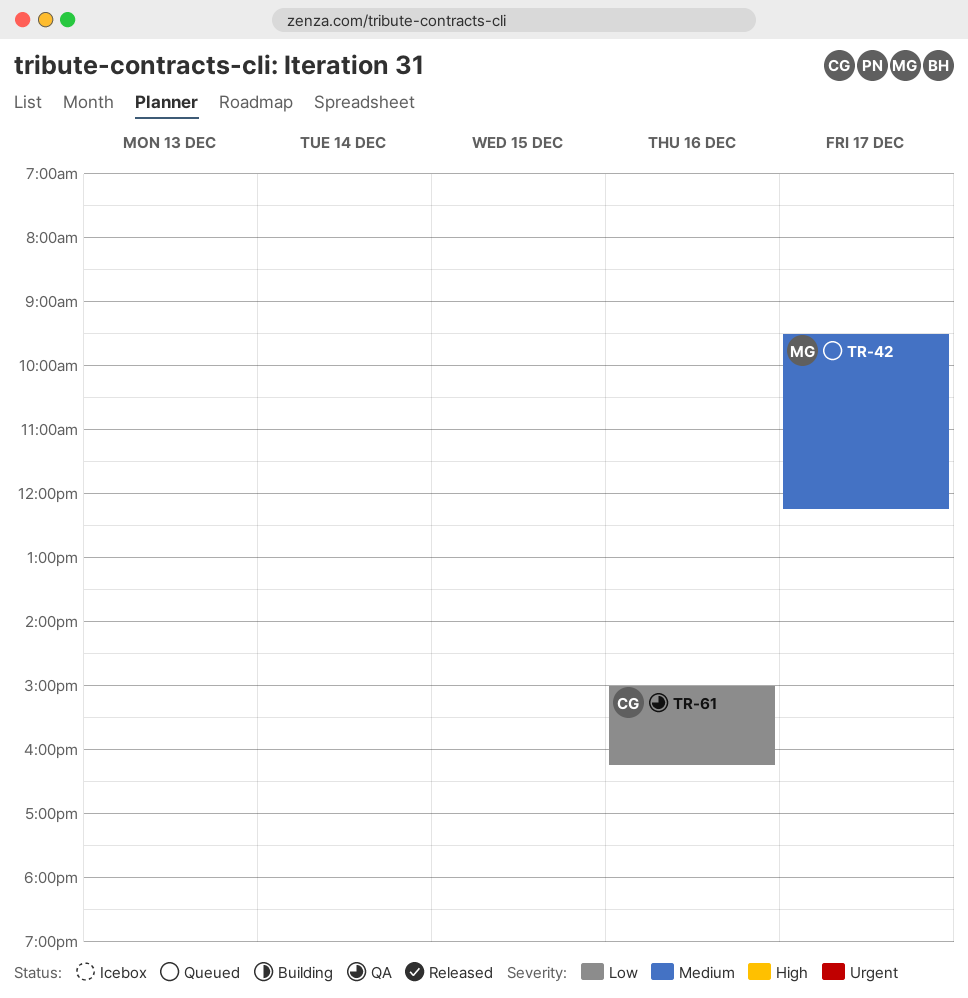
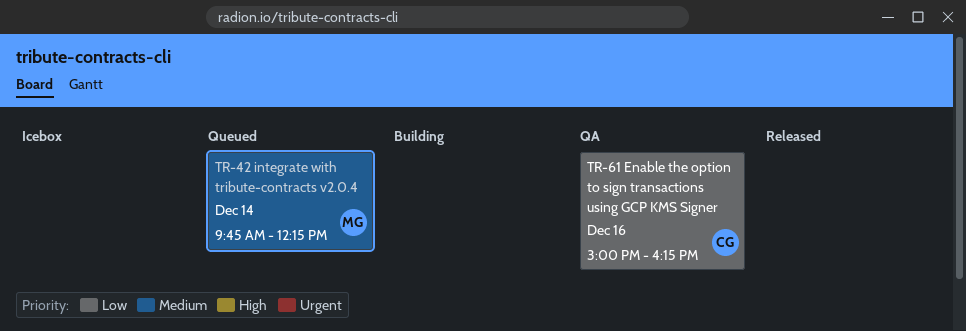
TR-42, day: Dec 17 -> Dec 14
TR-42, begins: 09:30 -> 09:45

